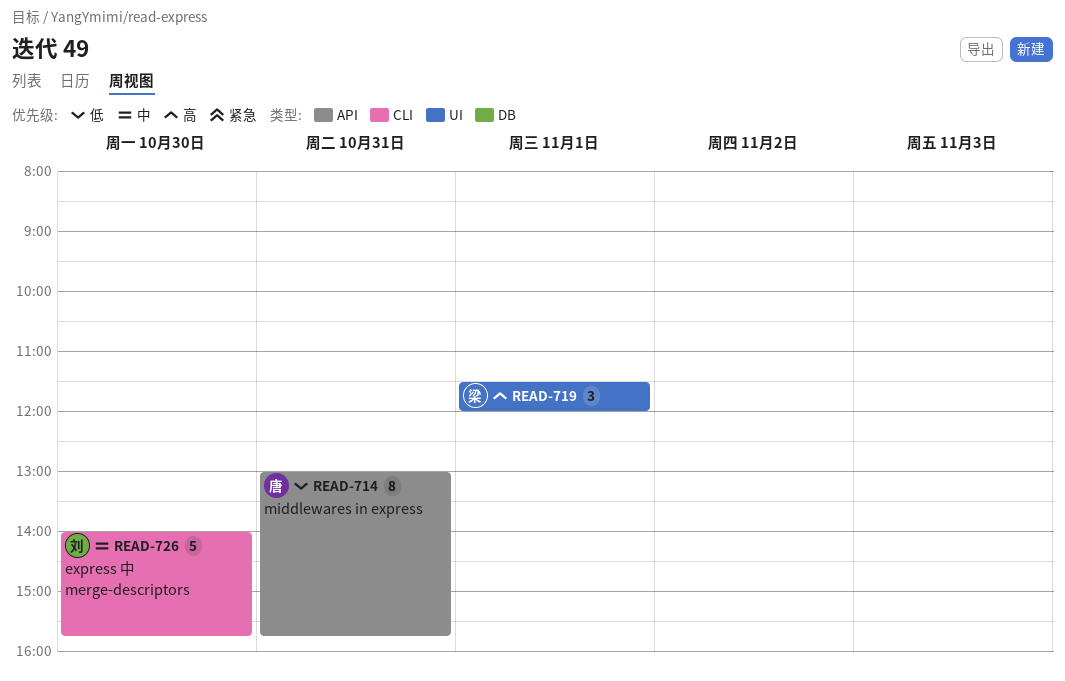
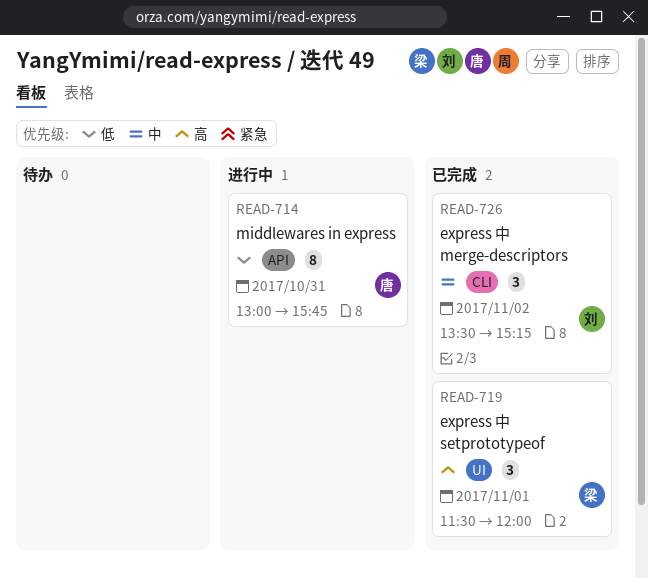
READ-726, estimate: 5 -> 3
READ-726, day: Oct 30 -> Nov 2
READ-726, begins: 14:00 -> 13:30
READ-726, ends: 15:45 -> 15:15

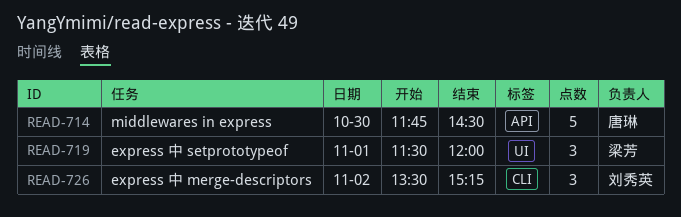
READ-714, estimate: 8 -> 5
READ-714, day: Oct 31 -> Oct 30
READ-714, begins: 13:00 -> 11:45
READ-714, ends: 15:45 -> 14:30

